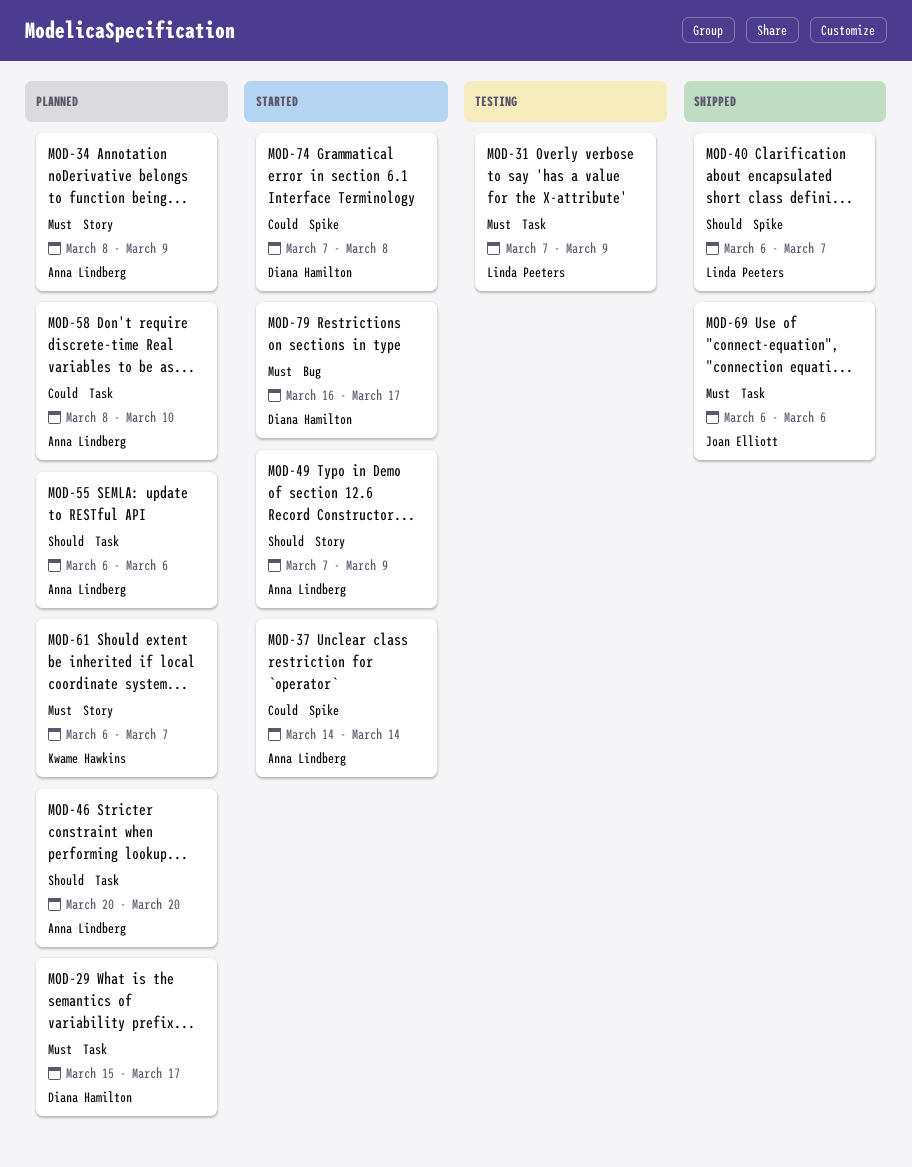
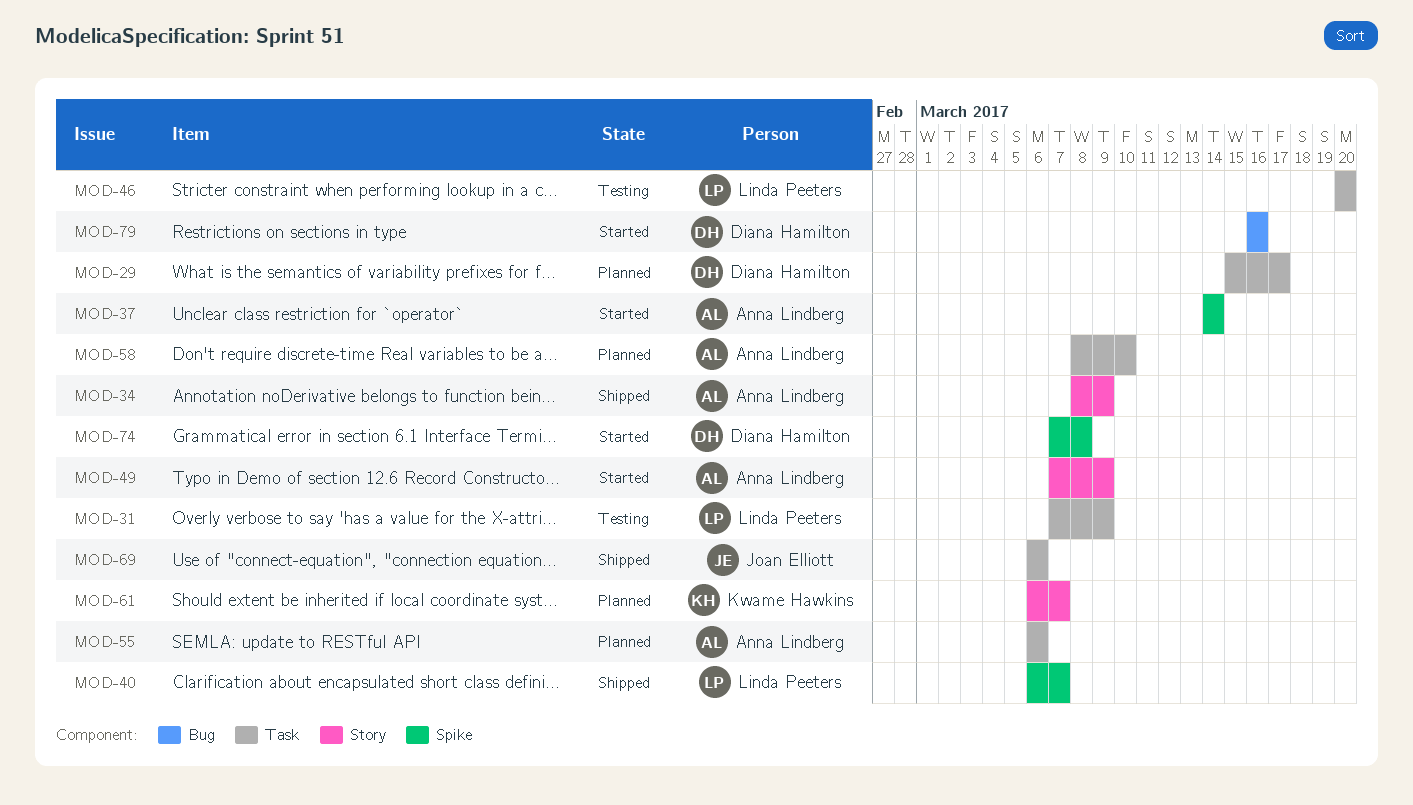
MOD-34, status: Planned -> Shipped
MOD-46, status: Planned -> Testing
MOD-46, owner: Anna Lindberg -> Linda Peeters
MOD-79, due: Mar 17 -> Mar 16

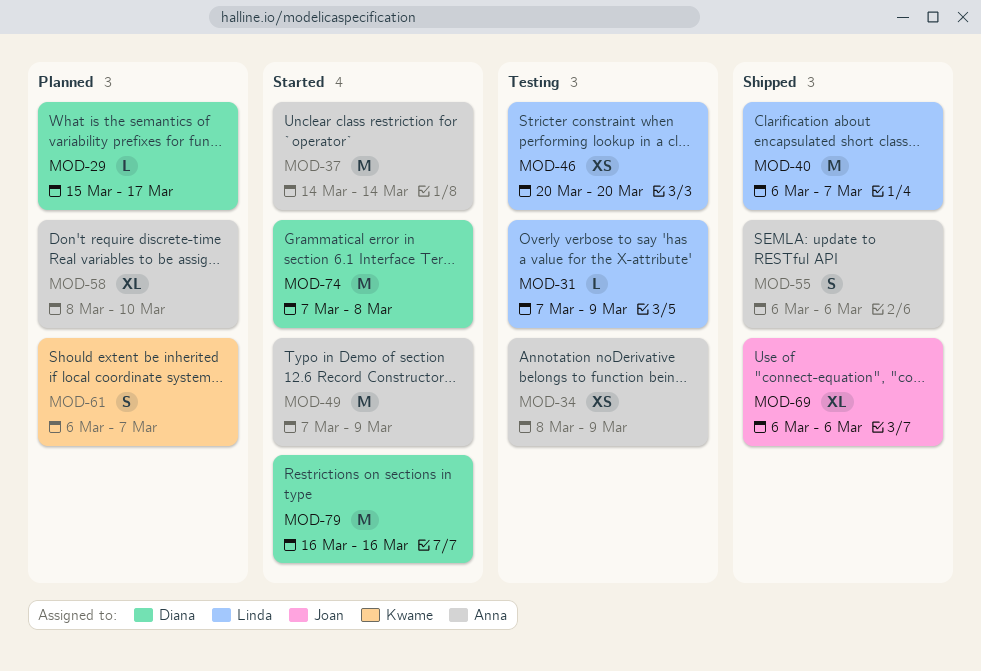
MOD-34, status: Shipped -> Testing
MOD-55, status: Planned -> Shipped

